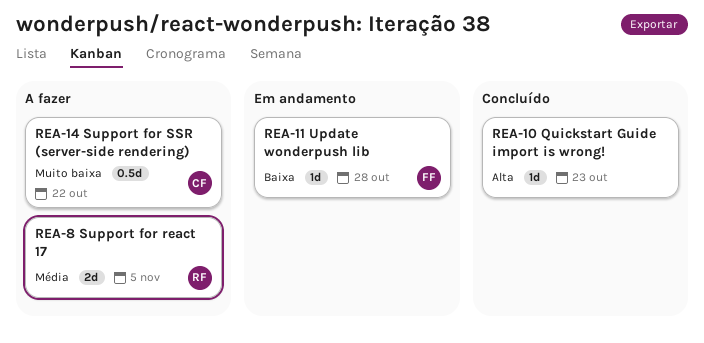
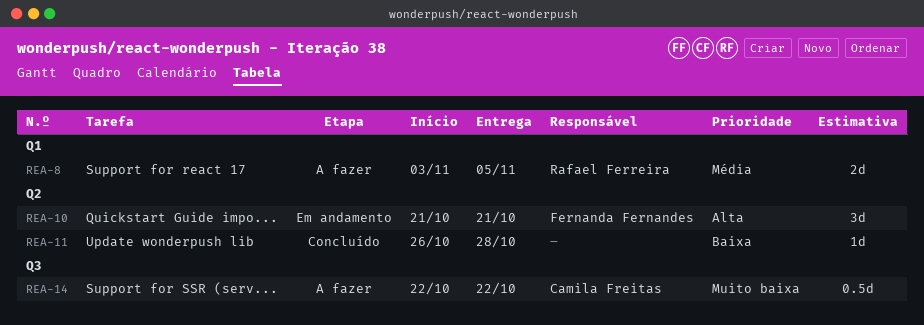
REA-10, status: Concluído -> Em andamento
REA-10, owner: none -> Fernanda Fernandes
REA-10, estimate: 1d -> 3d
REA-10, due: Oct 23 -> Oct 21
REA-11, status: Em andamento -> Concluído
REA-11, owner: Fernanda Fernandes -> none

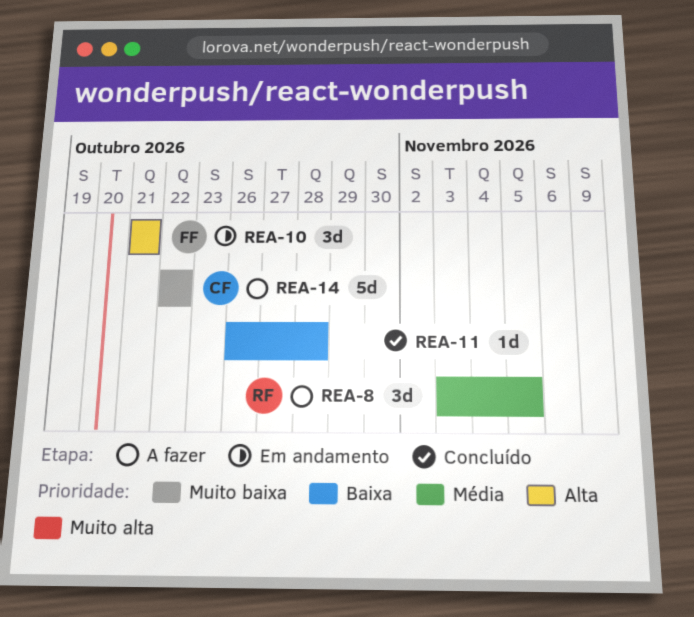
REA-8, estimate: 2d -> 3d
REA-14, estimate: 0.5d -> 5d

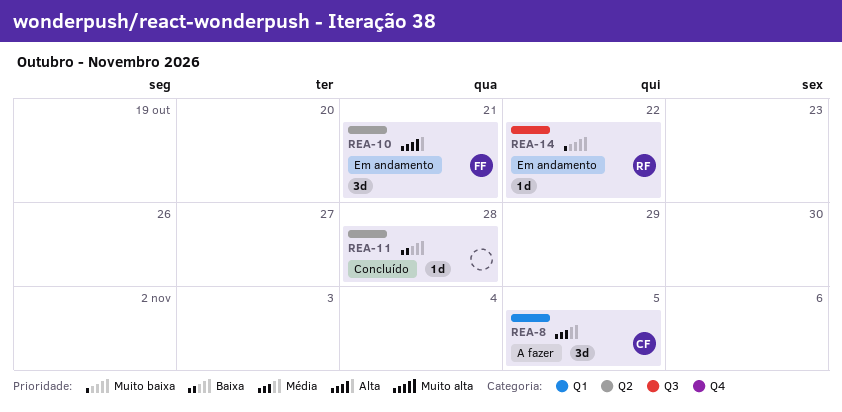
REA-8, owner: RF -> CF
REA-14, status: A fazer -> Em andamento
REA-14, owner: CF -> RF
REA-14, estimate: 5d -> 1d

